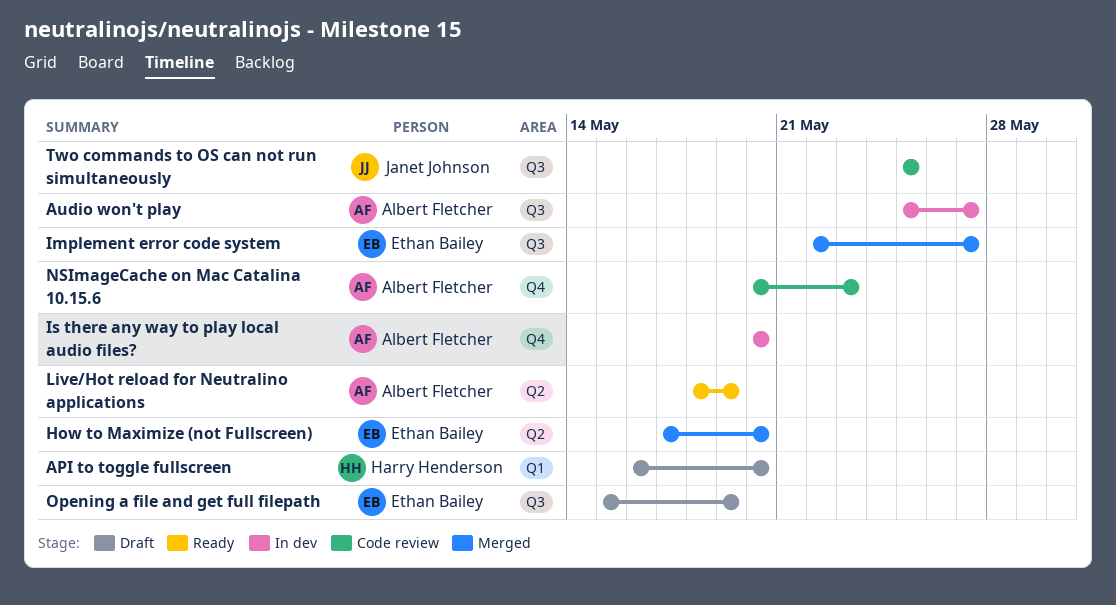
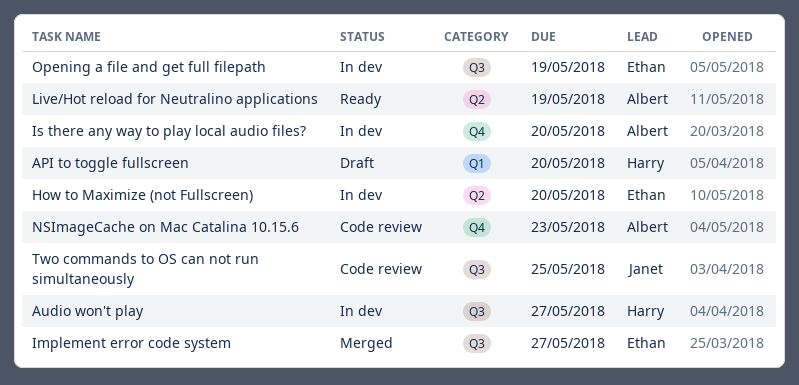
Audio won't play, owner: Albert Fletcher -> Harry Henderson
How to Maximize (not Fullscreen), status: Merged -> In dev
Opening a file and get full filepath, status: Draft -> In dev

